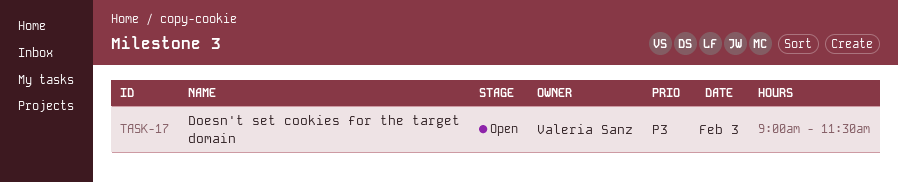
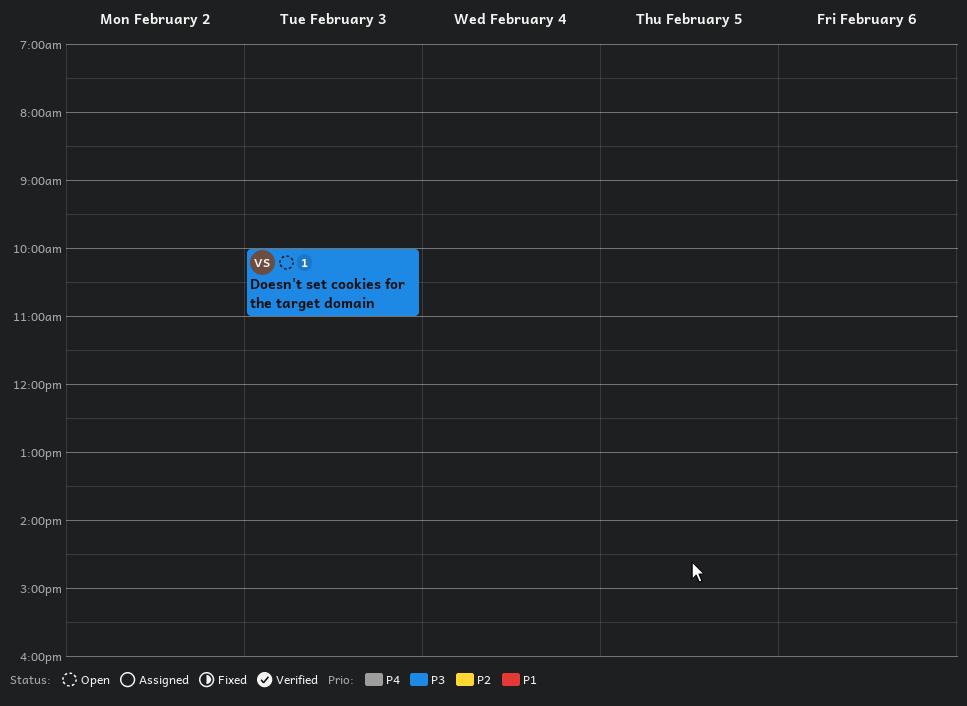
Doesn't set cookies for the target domain, begins: 09:00 -> 10:00
Doesn't set cookies for the target domain, ends: 11:30 -> 11:00

